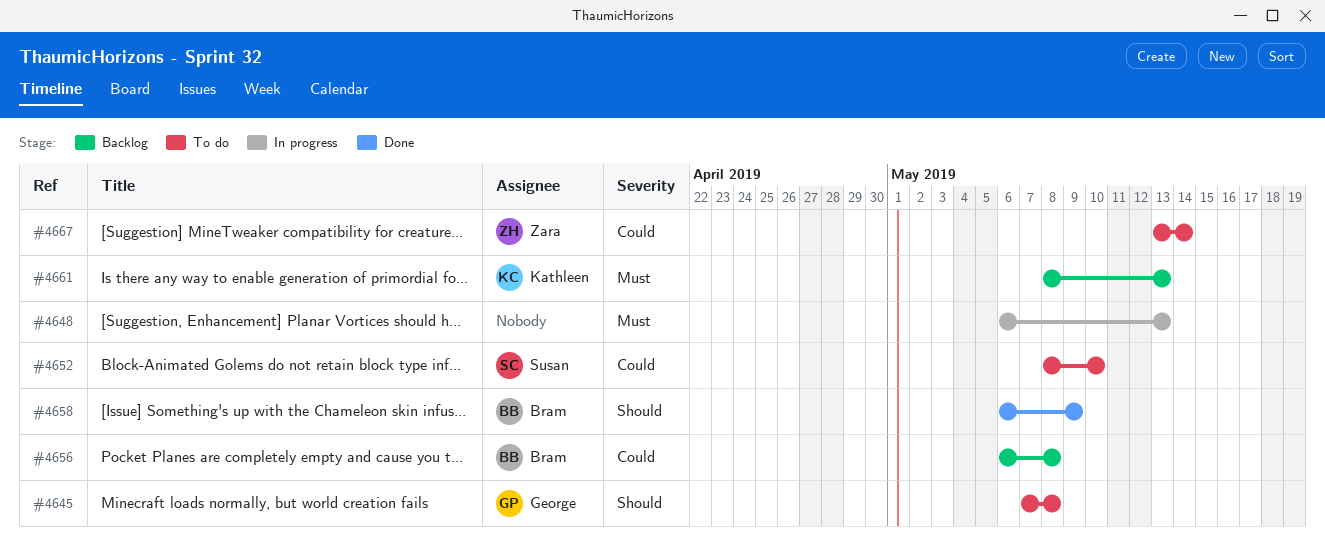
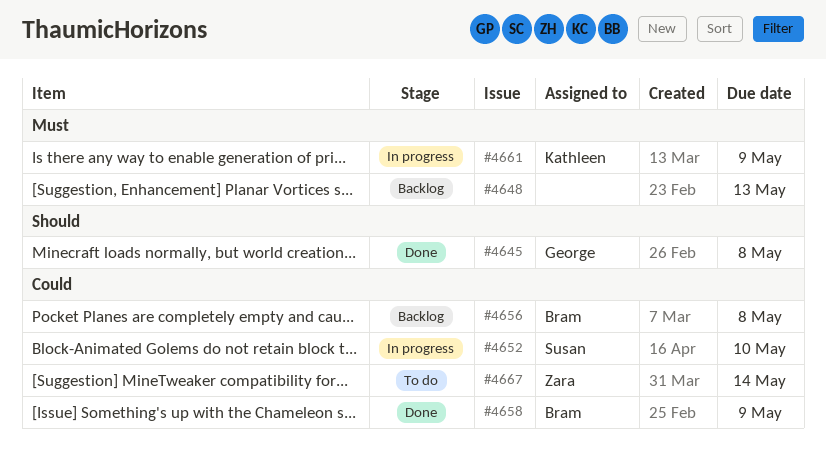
#4645, status: To do -> Done
#4648, status: In progress -> Backlog
#4652, status: To do -> In progress
#4658, priority: Should -> Could
#4661, status: Backlog -> In progress
#4661, due: May 13 -> May 9

